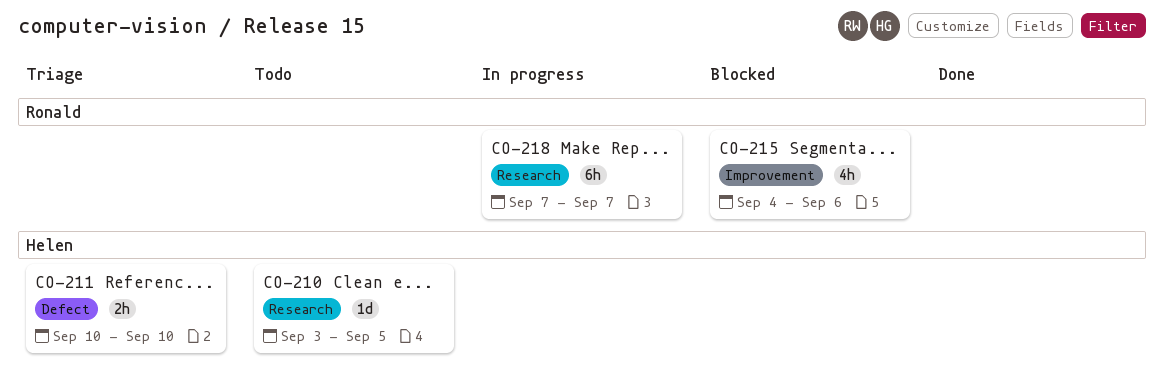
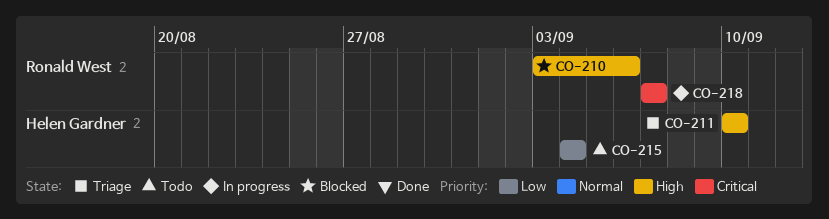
CO-210, status: Todo -> Blocked
CO-210, owner: Helen Gardner -> Ronald West
CO-210, due: Sep 5 -> Sep 6
CO-215, status: Blocked -> Todo
CO-215, owner: Ronald West -> Helen Gardner
CO-215, due: Sep 6 -> Sep 4

